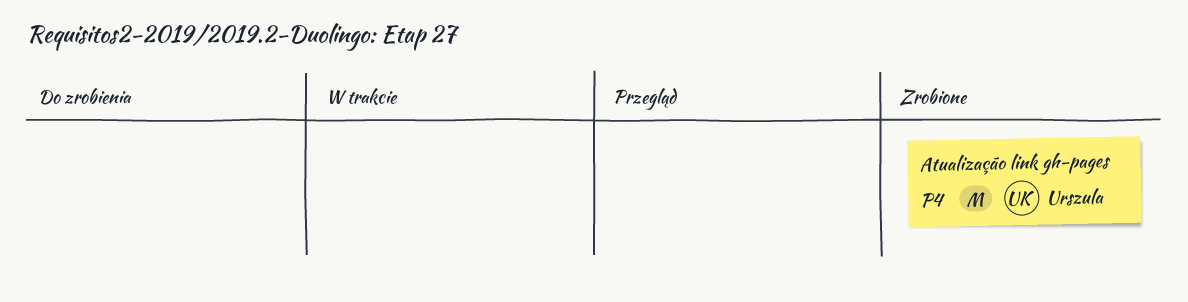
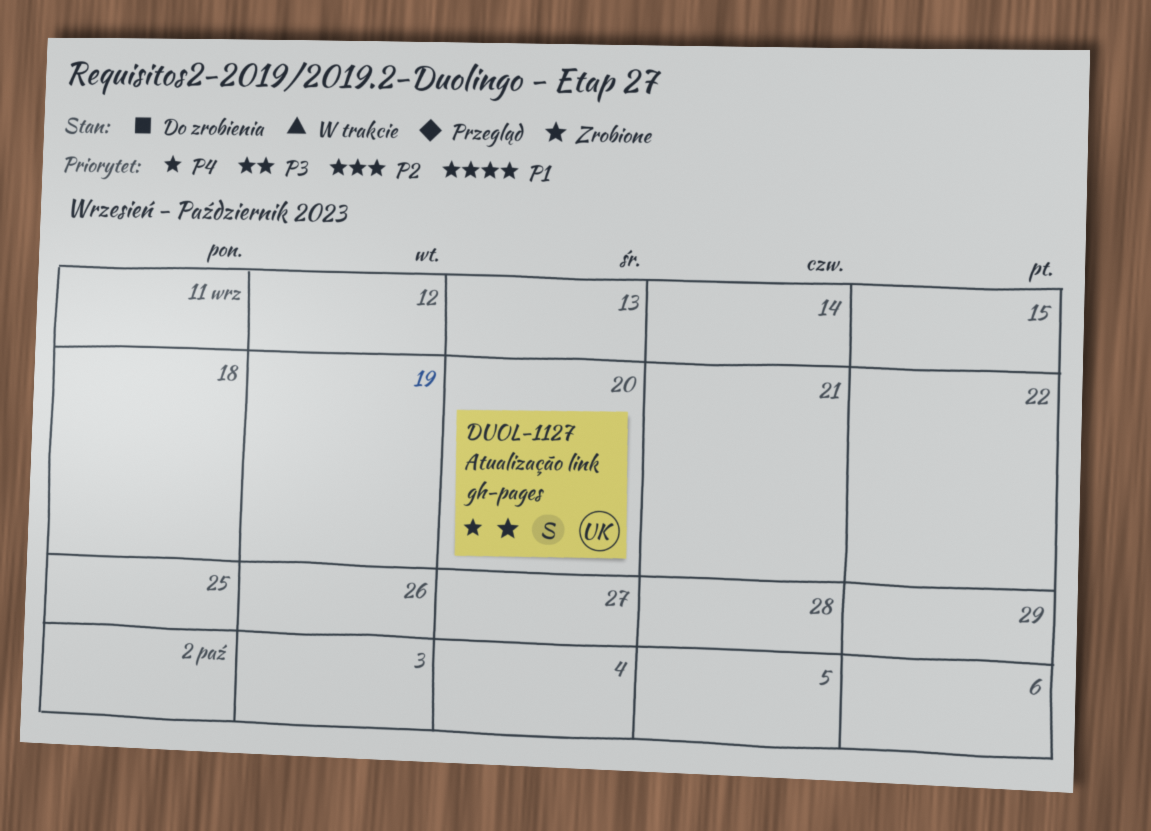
Atualização link gh-pages, estimate: M -> S

